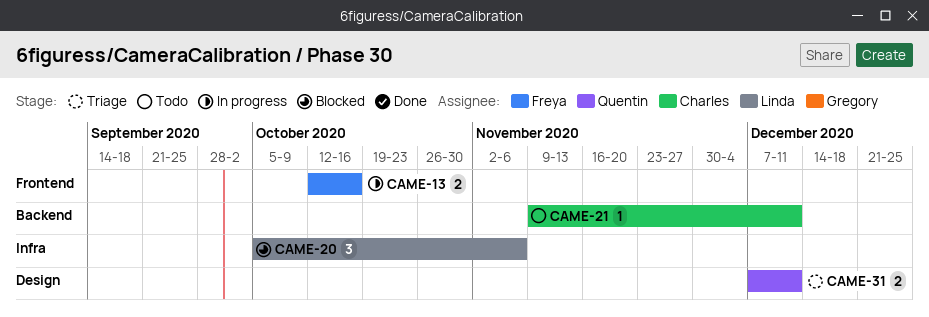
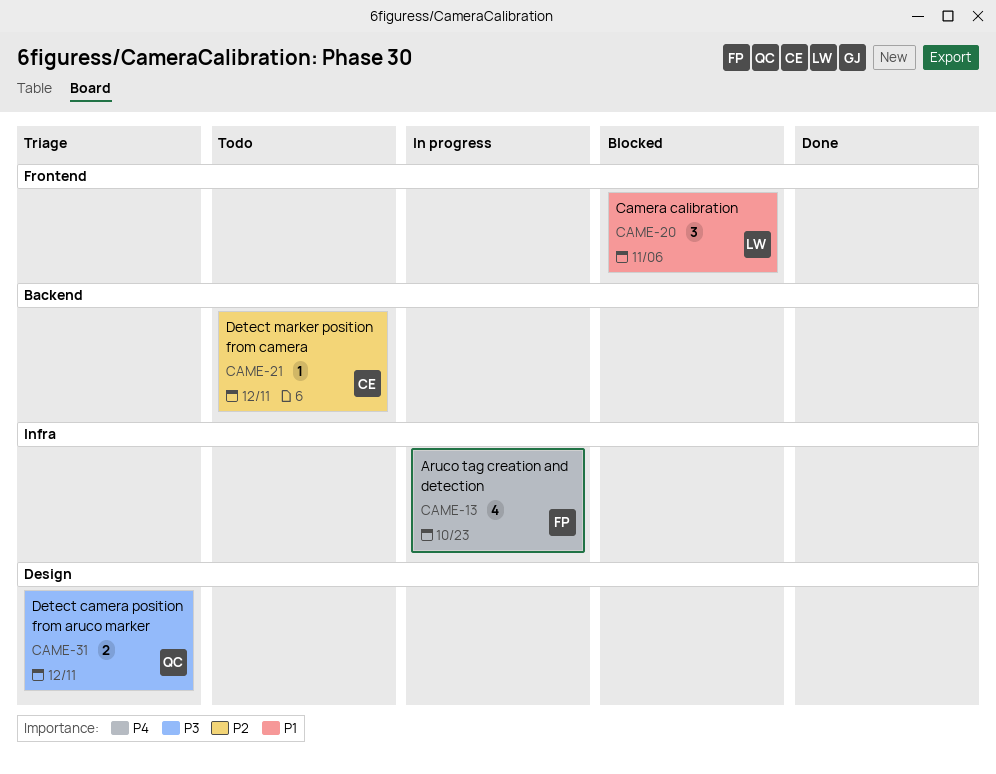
CAME-13, label: Frontend -> Infra
CAME-13, estimate: 2 -> 4
CAME-13, due: Oct 16 -> Oct 23
CAME-20, label: Infra -> Frontend

